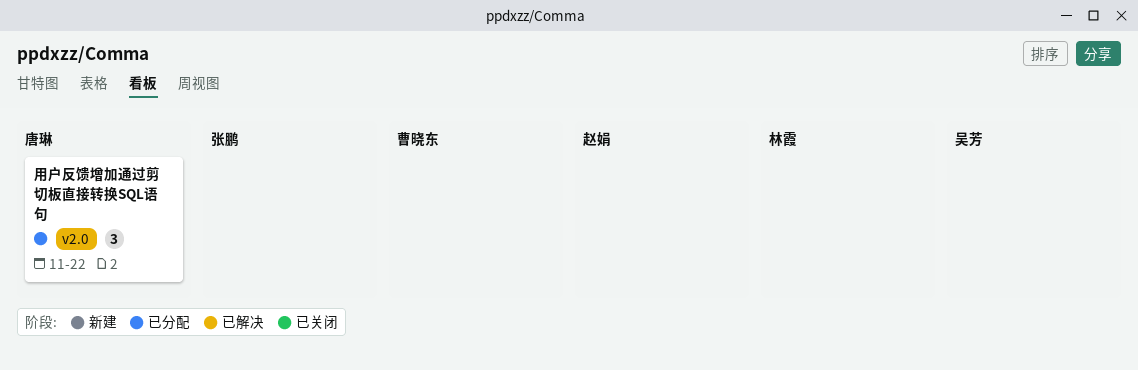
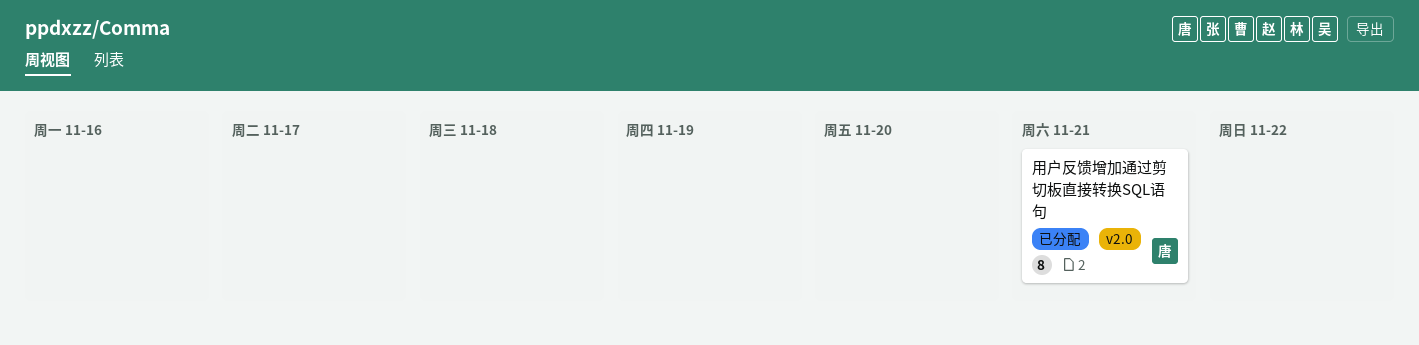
用户反馈增加通过剪切板直接转换SQL语句, estimate: 3 -> 8
用户反馈增加通过剪切板直接转换SQL语句, due: Nov 22 -> Nov 21

